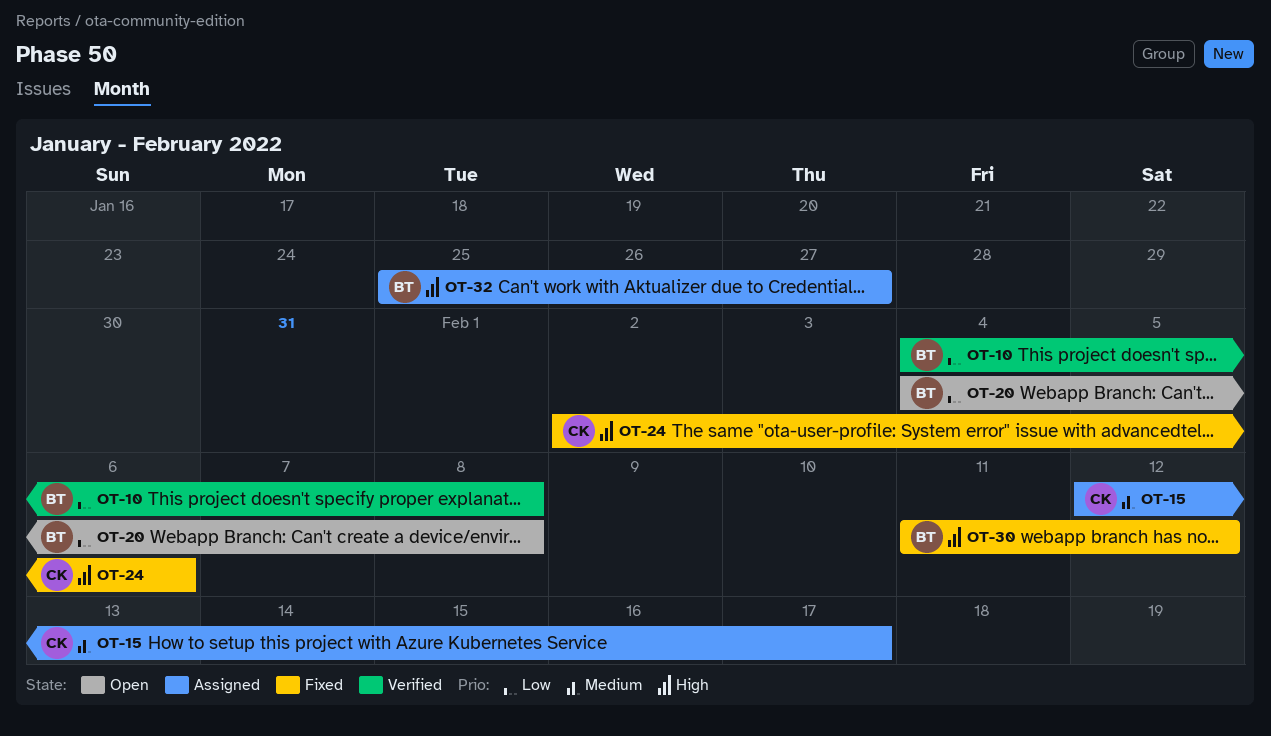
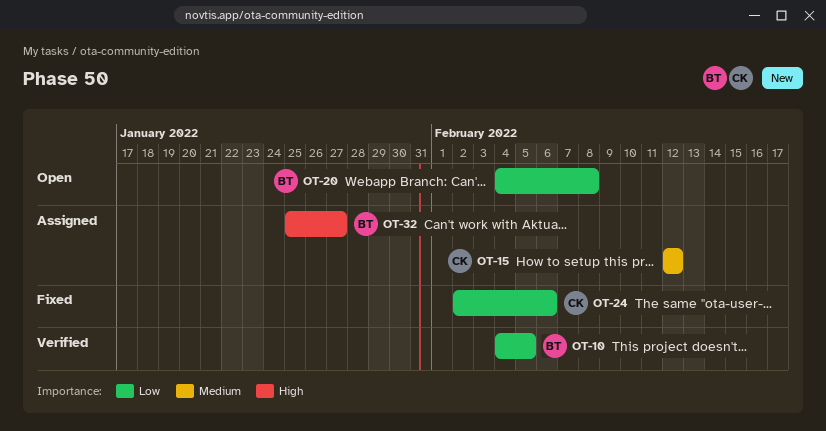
OT-10, due: Feb 8 -> Feb 5
OT-15, due: Feb 17 -> Feb 12
OT-24, priority: High -> Low
OT-30: present -> none

